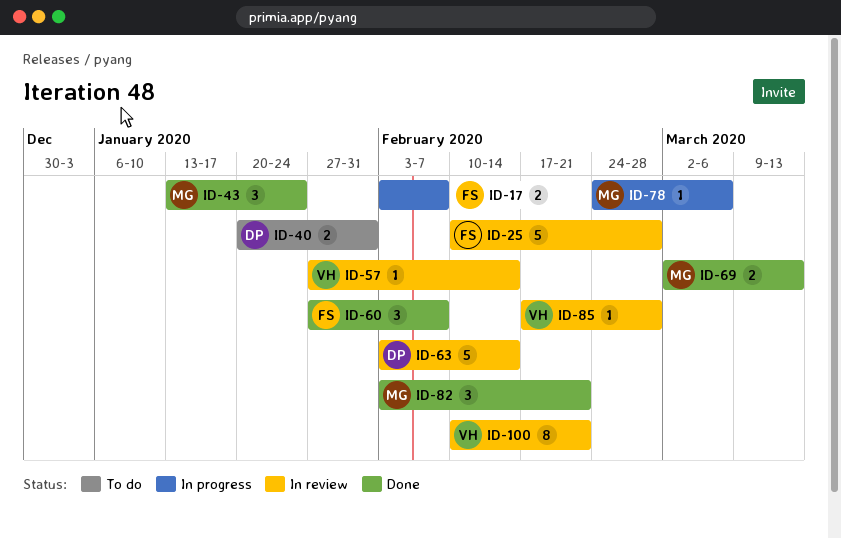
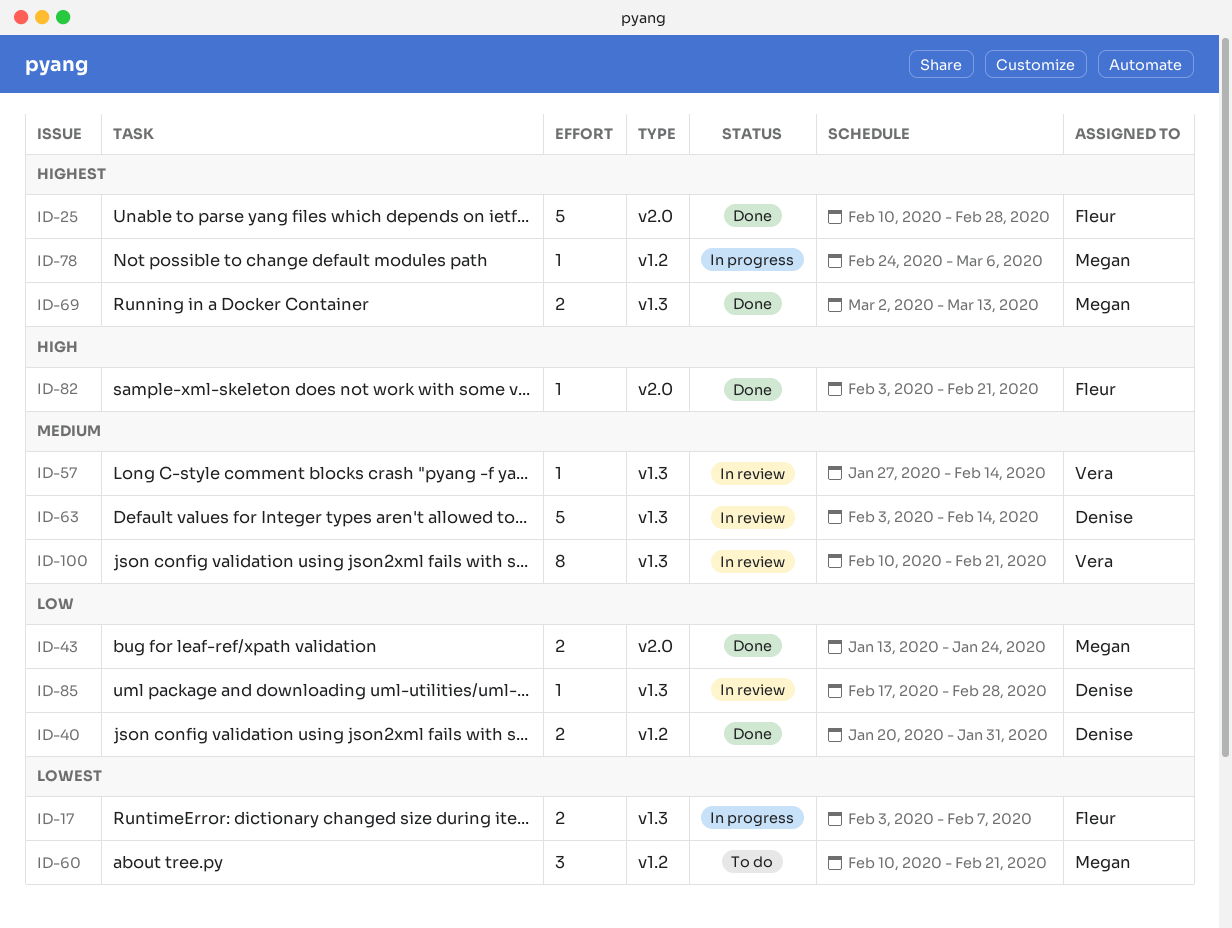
ID-25, status: In review -> Done
ID-40, status: To do -> Done
ID-43, estimate: 3 -> 2
ID-60, status: Done -> To do
ID-60, owner: Fleur -> Megan
ID-60, start: Jan 27 -> Feb 10
ID-60, due: Feb 7 -> Feb 21
ID-82, owner: Megan -> Fleur
ID-82, estimate: 3 -> 1
ID-85, owner: Vera -> Denise

